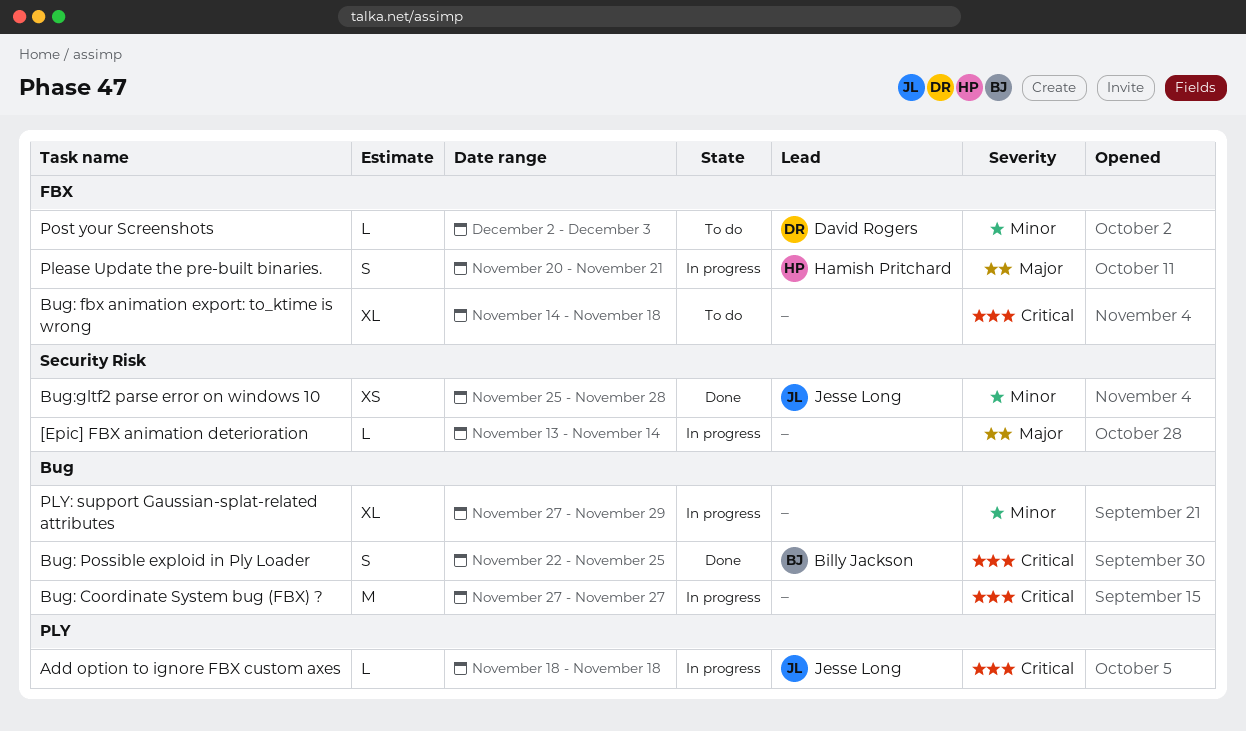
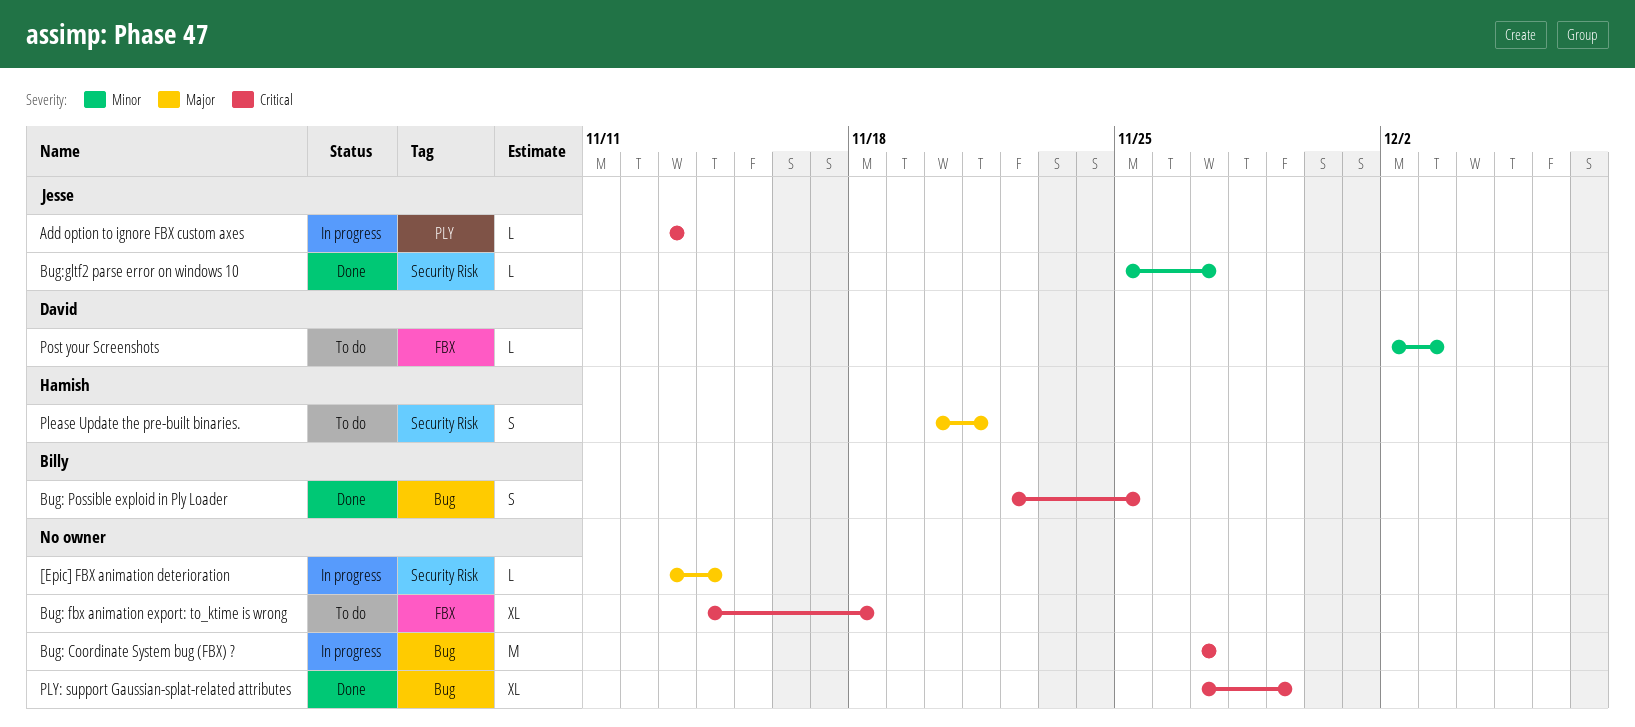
Add option to ignore FBX custom axes, start: Nov 18 -> Nov 13
Add option to ignore FBX custom axes, due: Nov 18 -> Nov 13
Bug:gltf2 parse error on windows 10, estimate: XS -> L
Bug:gltf2 parse error on windows 10, due: Nov 28 -> Nov 27
Please Update the pre-built binaries., status: In progress -> To do
Please Update the pre-built binaries., label: FBX -> Security Risk
PLY: support Gaussian-splat-related attributes, status: In progress -> Done
PLY: support Gaussian-splat-related attributes, priority: Minor -> Critical

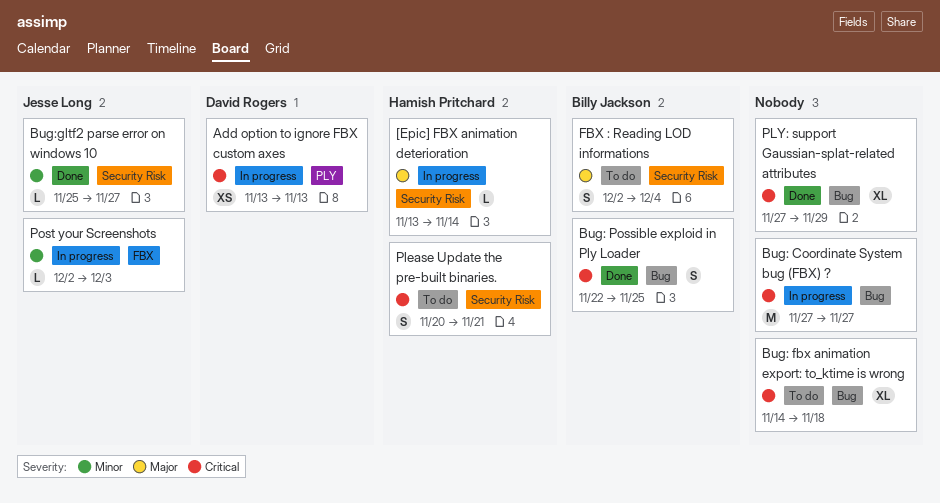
[Epic] FBX animation deterioration, owner: none -> Hamish Pritchard
Add option to ignore FBX custom axes, owner: Jesse Long -> David Rogers
Add option to ignore FBX custom axes, estimate: L -> XS
Bug: fbx animation export: to_ktime is wrong, label: FBX -> Bug
FBX : Reading LOD informations: none -> present
Please Update the pre-built binaries., priority: Major -> Critical
Post your Screenshots, status: To do -> In progress
Post your Screenshots, owner: David Rogers -> Jesse Long

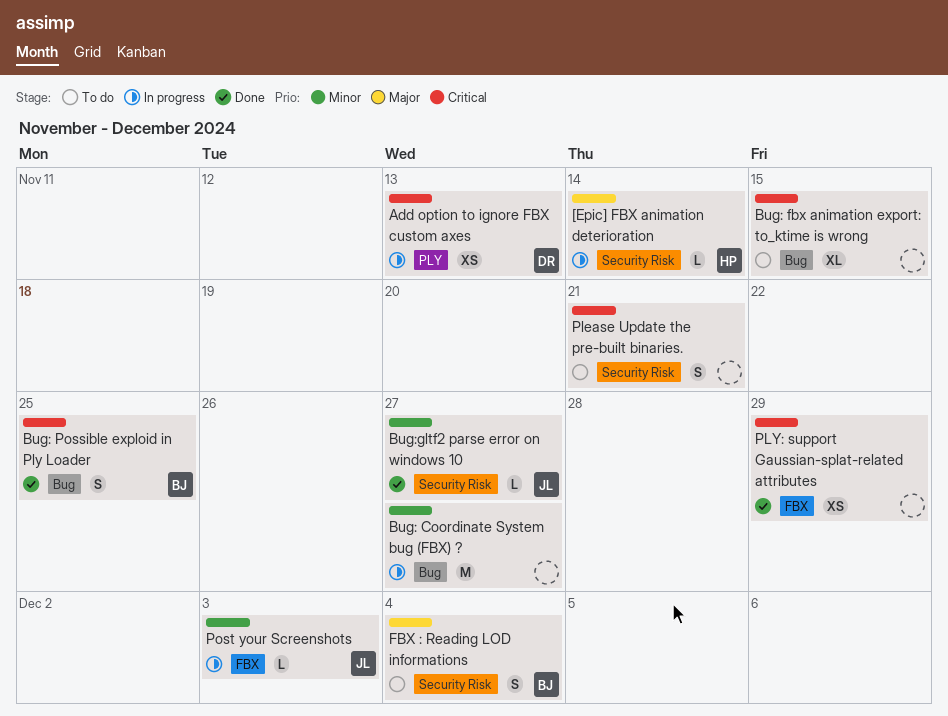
Bug: Coordinate System bug (FBX) ?, priority: Critical -> Minor
Bug: fbx animation export: to_ktime is wrong, due: Nov 18 -> Nov 15
Please Update the pre-built binaries., owner: Hamish Pritchard -> none
PLY: support Gaussian-splat-related attributes, label: Bug -> FBX
PLY: support Gaussian-splat-related attributes, estimate: XL -> XS

